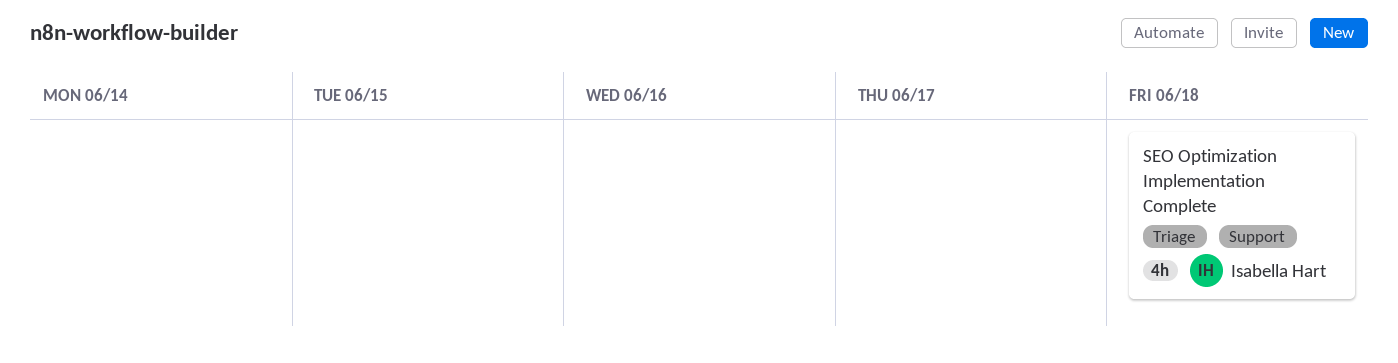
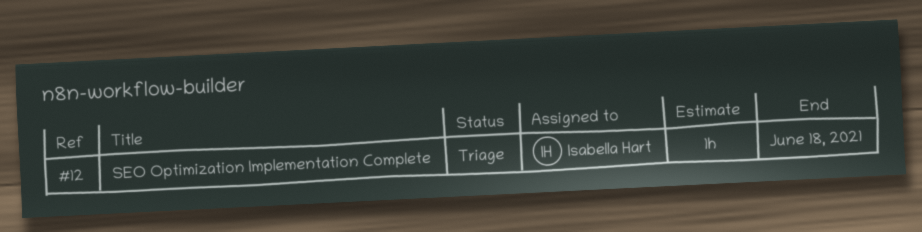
SEO Optimization Implementation Complete, estimate: 4h -> 1h

